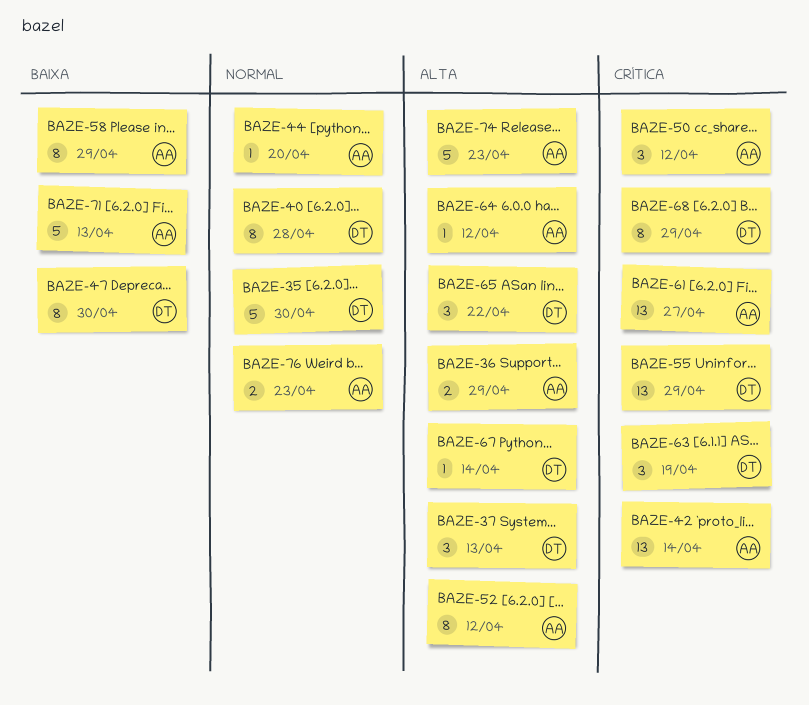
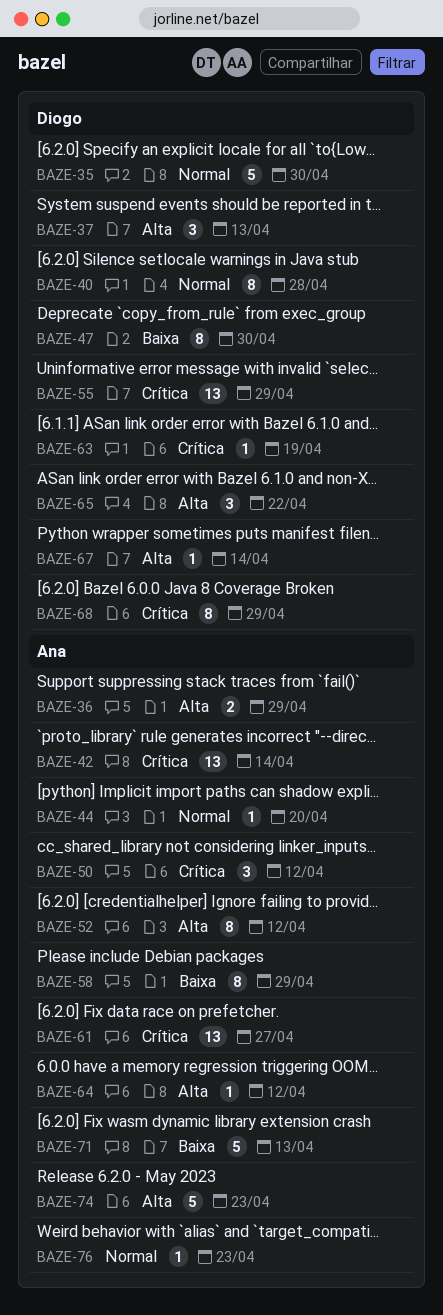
BAZE-63, estimate: 3 -> 1
BAZE-76, estimate: 2 -> 1

